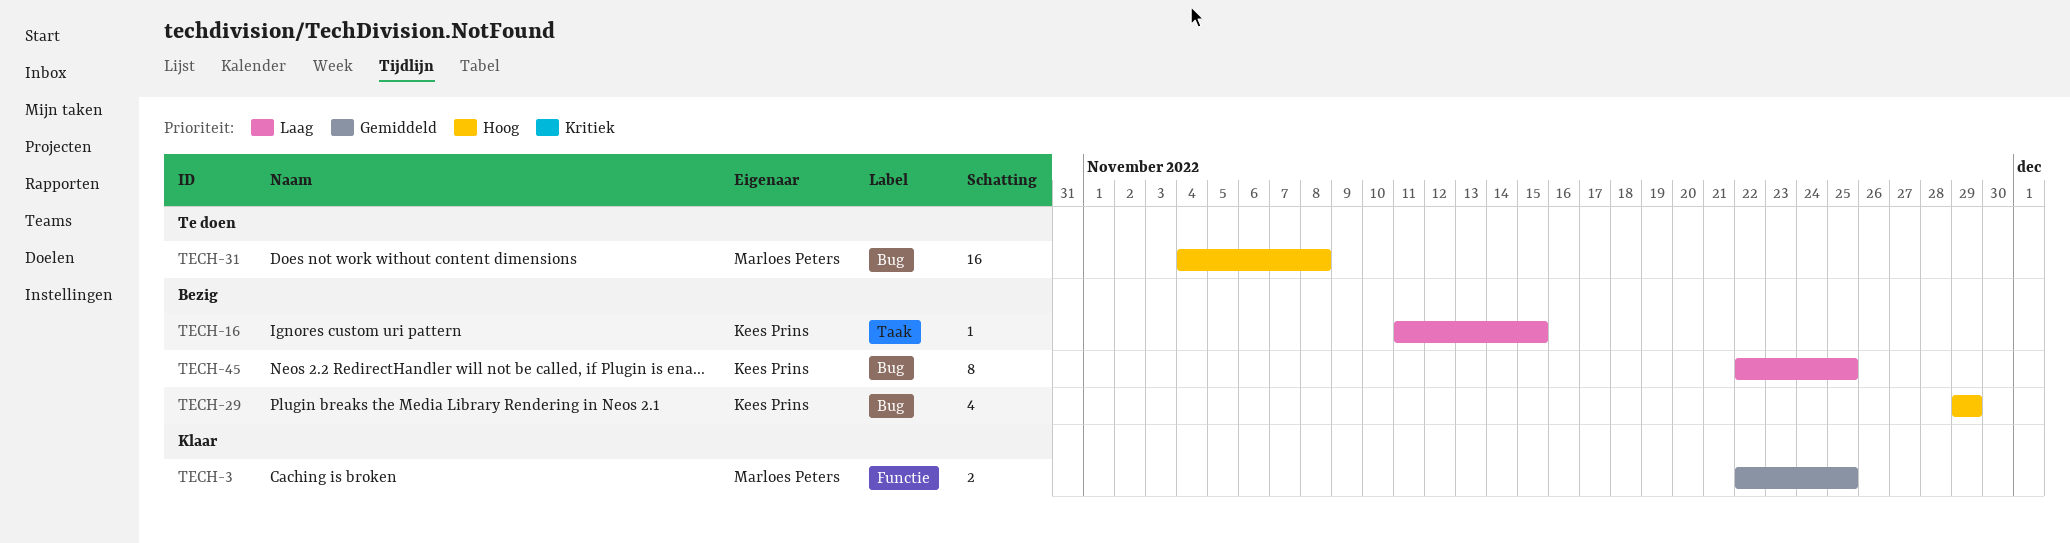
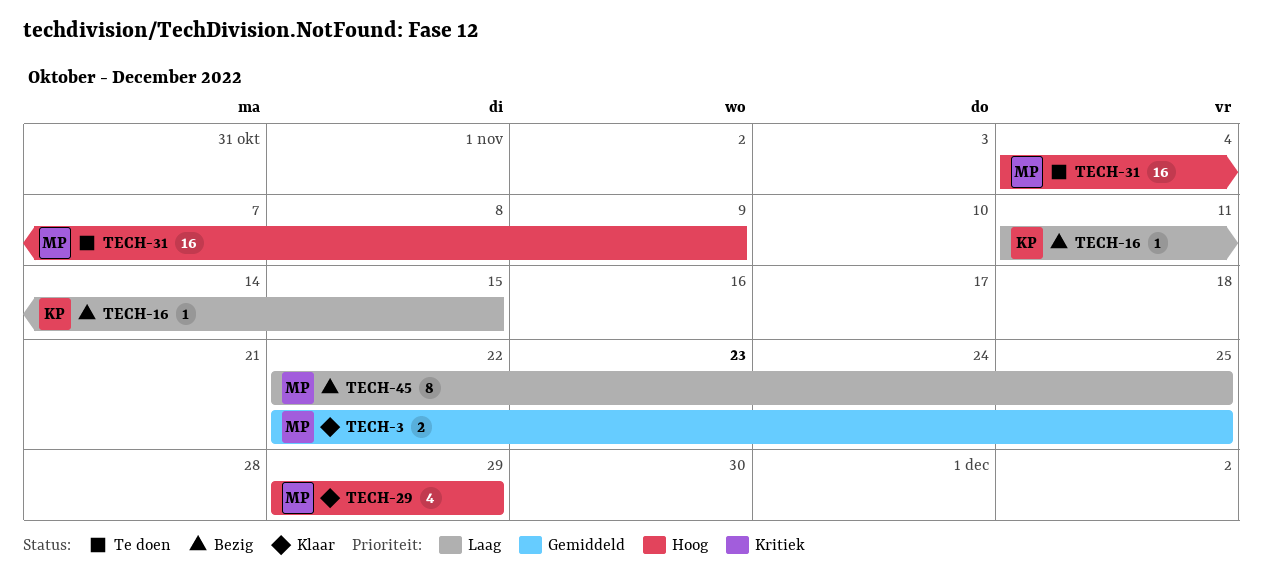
TECH-29, status: Bezig -> Klaar
TECH-29, owner: Kees Prins -> Marloes Peters
TECH-31, due: Nov 8 -> Nov 9
TECH-45, owner: Kees Prins -> Marloes Peters

